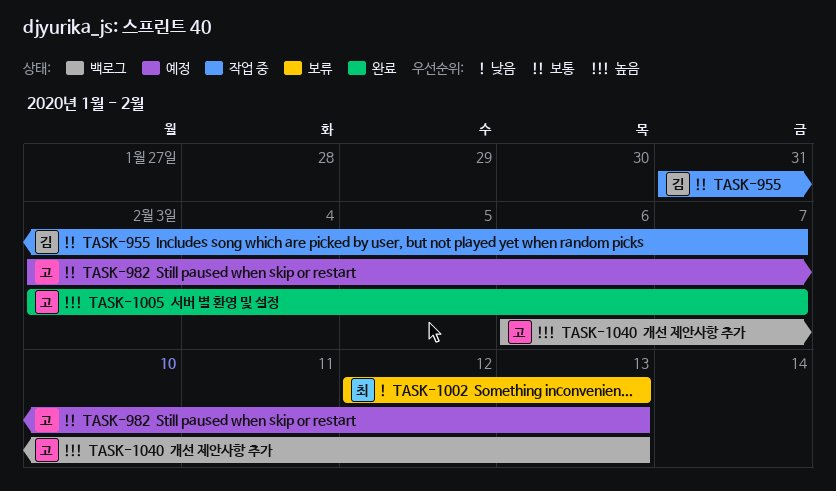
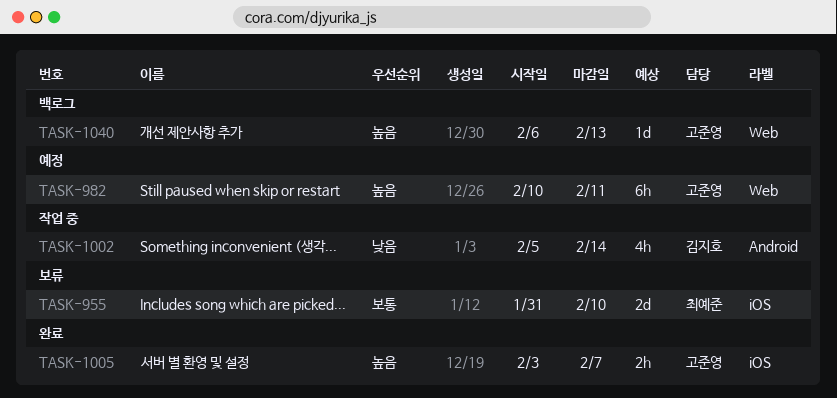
TASK-955, status: 작업 중 -> 보류
TASK-955, owner: 김지호 -> 최예준
TASK-955, due: Feb 7 -> Feb 10
TASK-982, priority: 보통 -> 높음
TASK-982, start: Feb 3 -> Feb 10
TASK-982, due: Feb 13 -> Feb 11
TASK-1002, status: 보류 -> 작업 중
TASK-1002, owner: 최예준 -> 김지호
TASK-1002, start: Feb 12 -> Feb 5
TASK-1002, due: Feb 13 -> Feb 14

